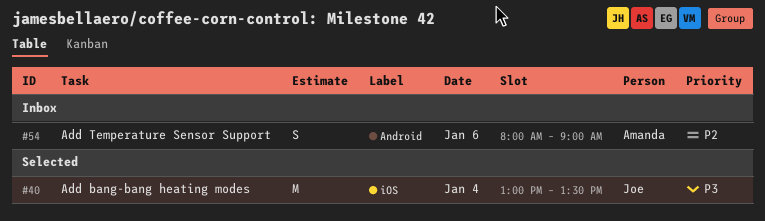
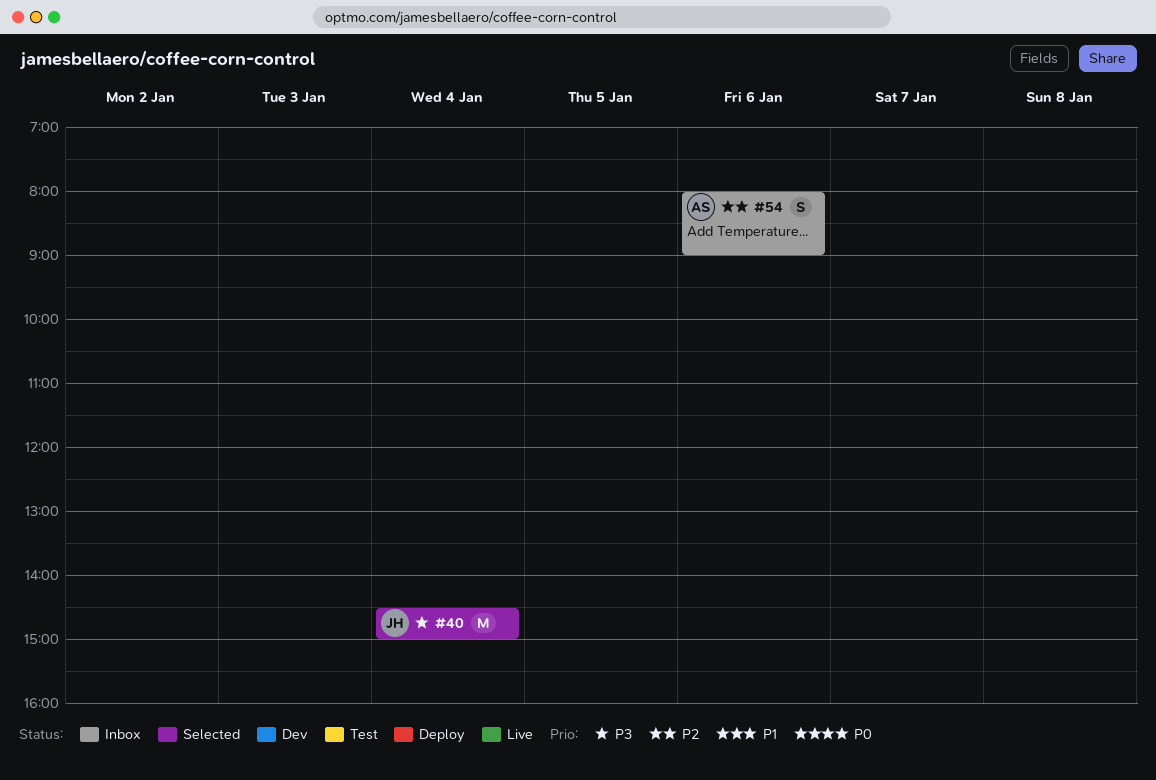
#40, begins: 13:00 -> 14:30
#40, ends: 13:30 -> 15:00

